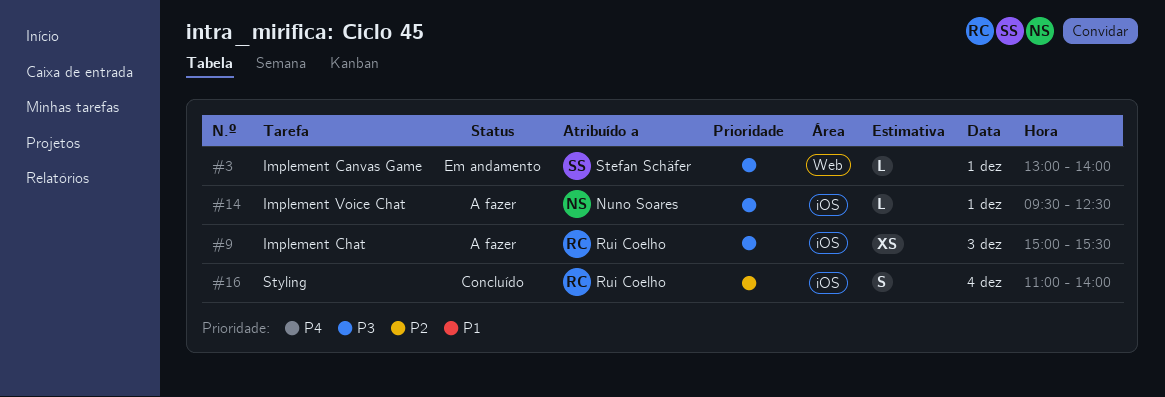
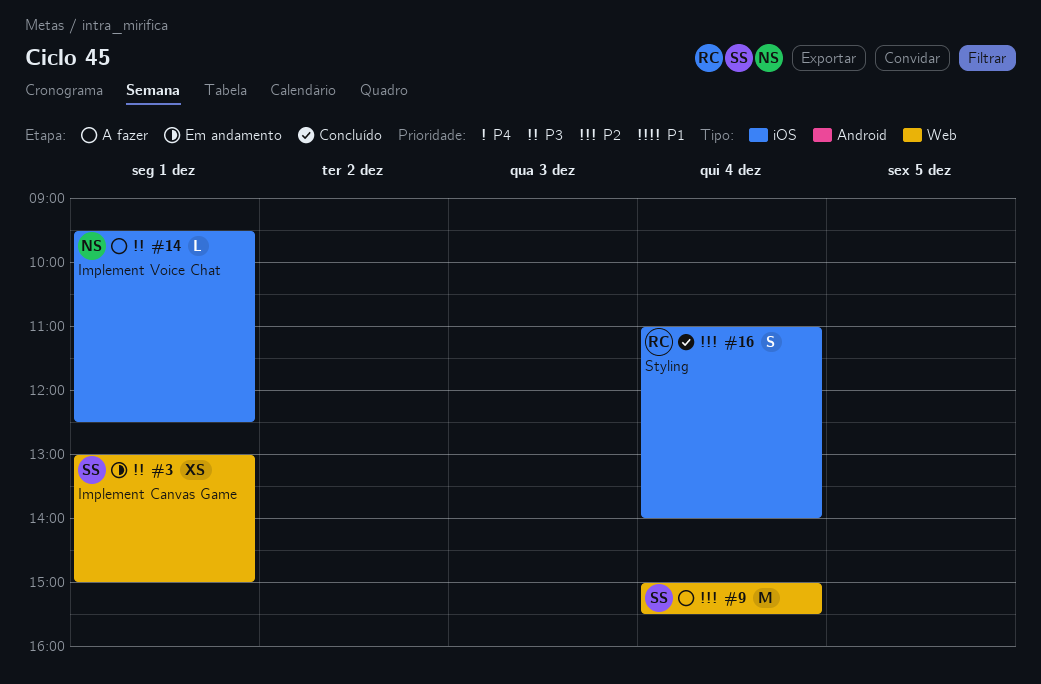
#3, estimate: L -> XS
#3, ends: 14:00 -> 15:00
#9, owner: Rui Coelho -> Stefan Schäfer
#9, priority: P3 -> P2
#9, label: iOS -> Web
#9, estimate: XS -> M
#9, day: Dec 3 -> Dec 4

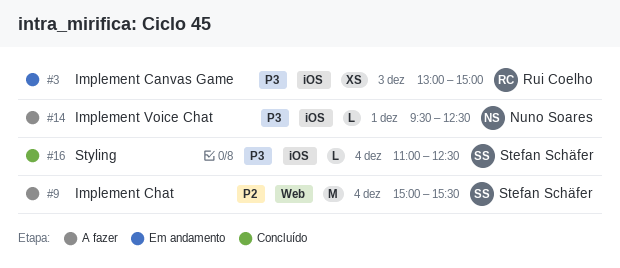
#3, owner: Stefan Schäfer -> Rui Coelho
#3, label: Web -> iOS
#3, day: Dec 1 -> Dec 3
#16, owner: Rui Coelho -> Stefan Schäfer
#16, priority: P2 -> P3
#16, estimate: S -> L
#16, ends: 14:00 -> 12:30

